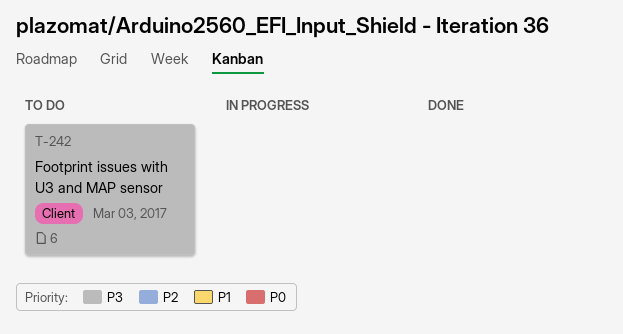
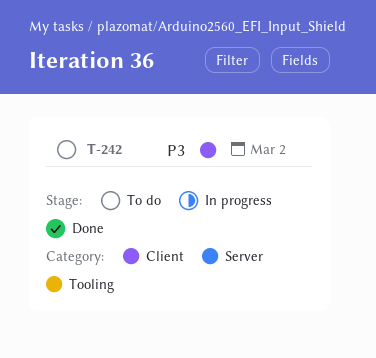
T-242, due: Mar 3 -> Mar 2

